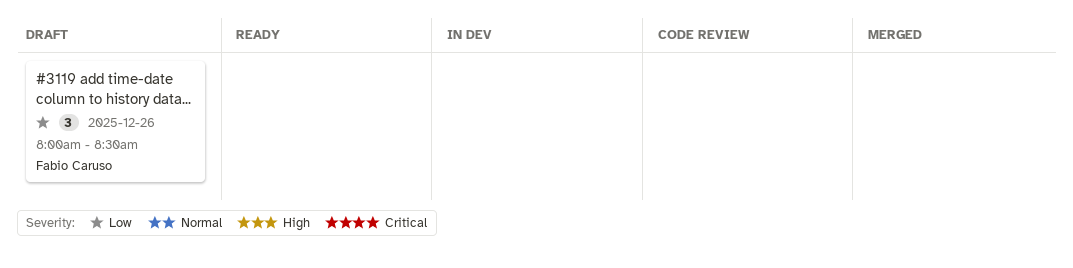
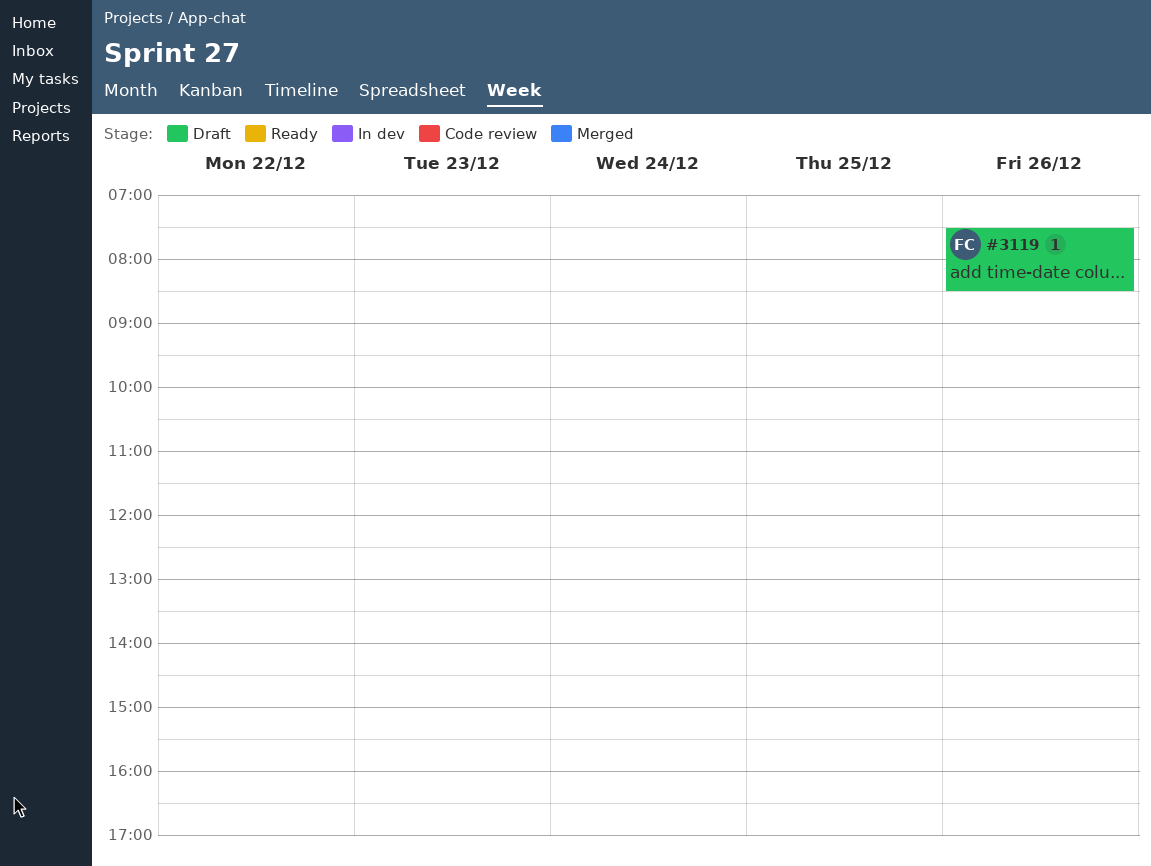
#3119, estimate: 3 -> 1
#3119, begins: 08:00 -> 07:30

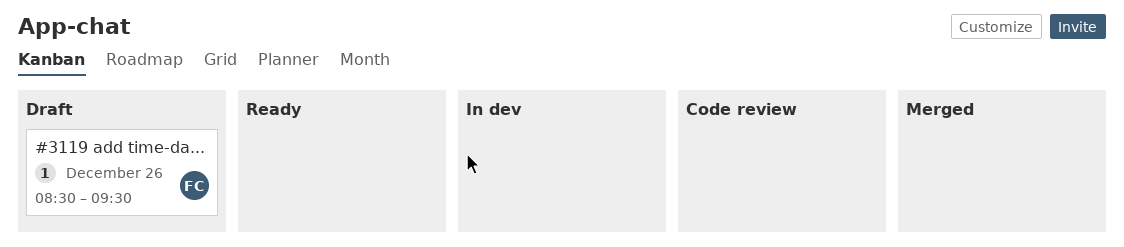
#3119, begins: 07:30 -> 08:30
#3119, ends: 08:30 -> 09:30

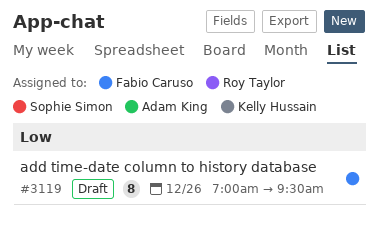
#3119, estimate: 1 -> 8
#3119, begins: 08:30 -> 07:00

